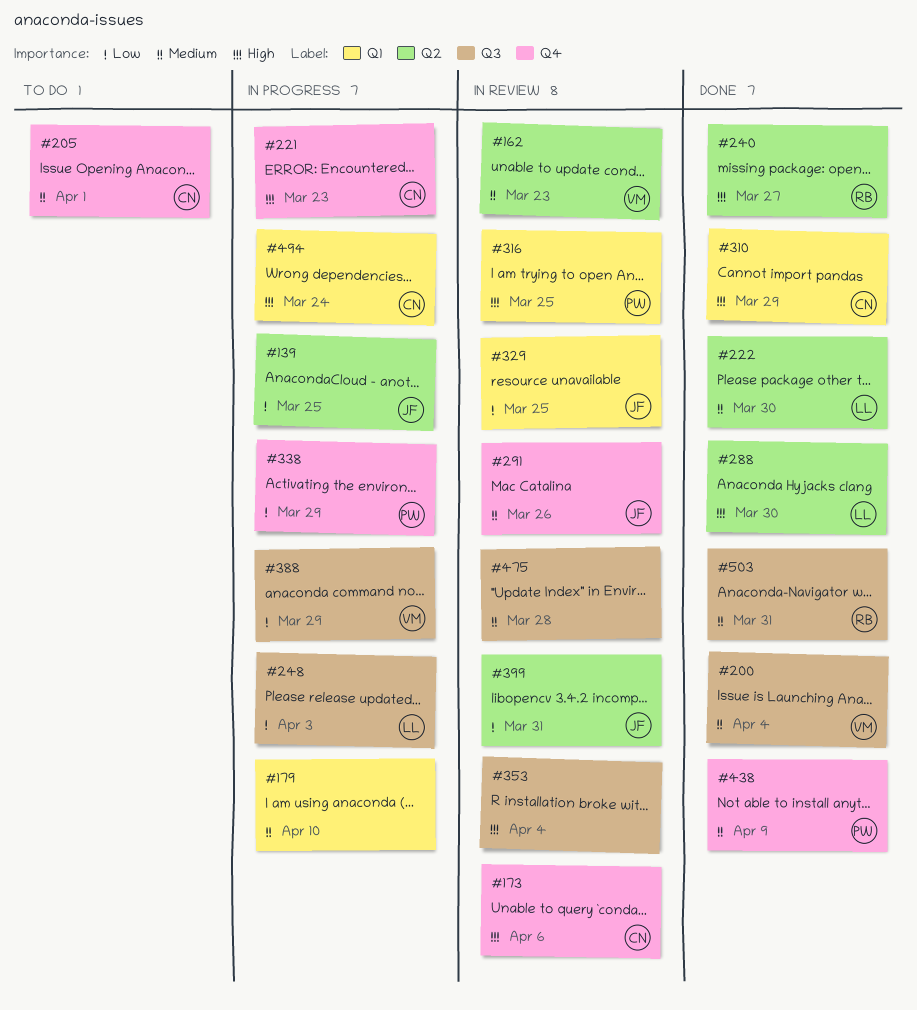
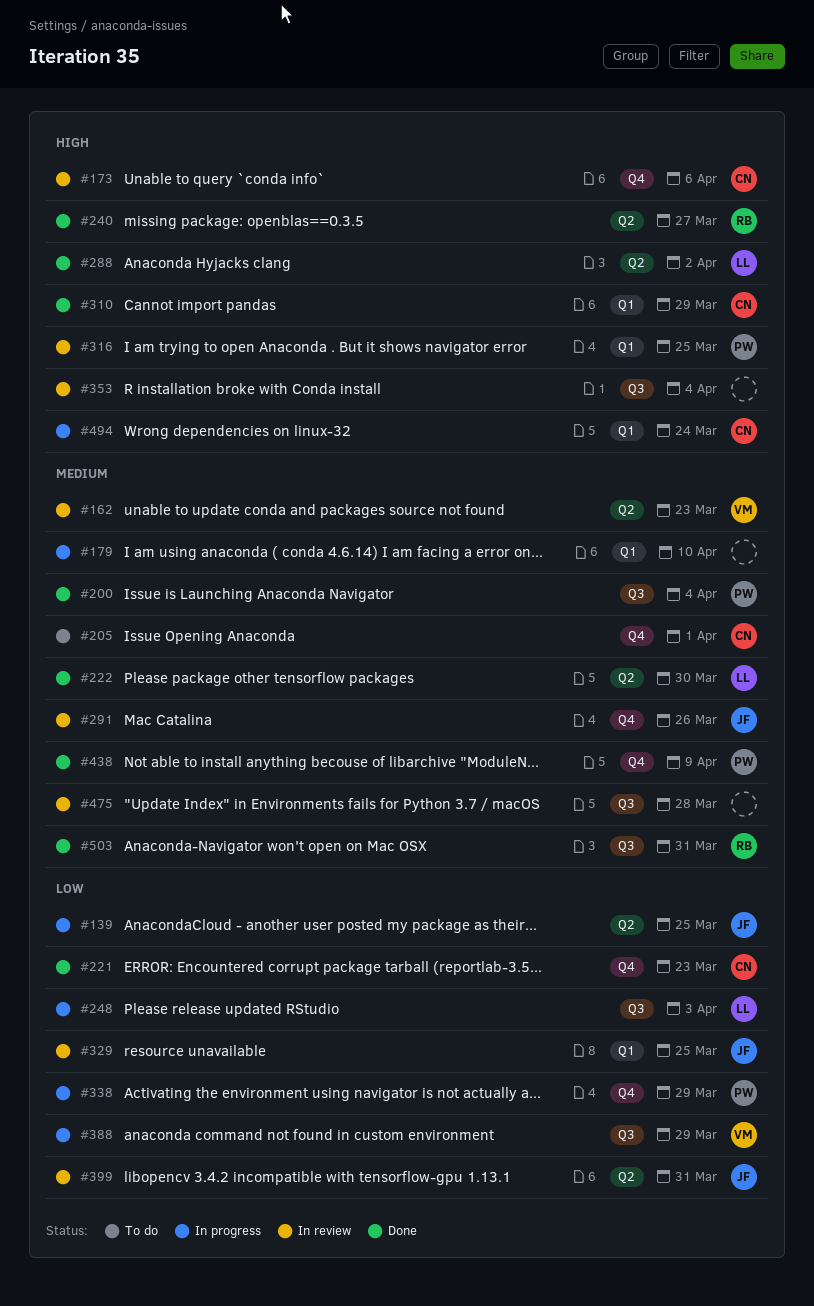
#200, owner: VM -> PW
#221, status: In progress -> Done
#221, priority: High -> Low
#288, due: Mar 30 -> Apr 2

